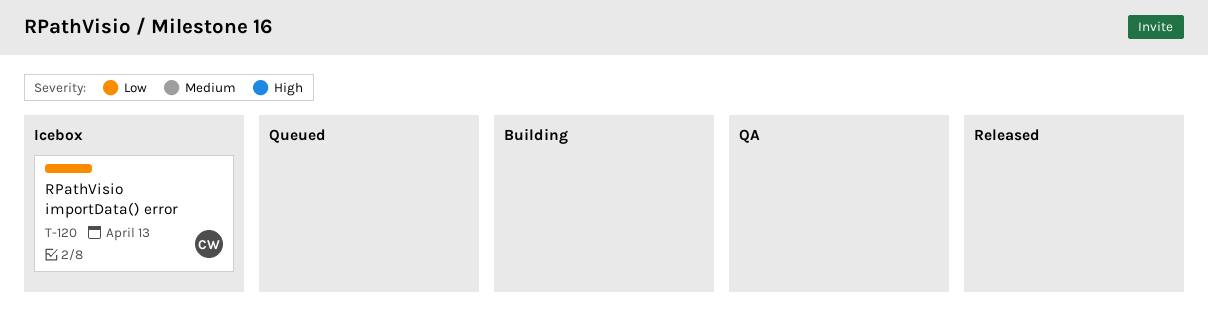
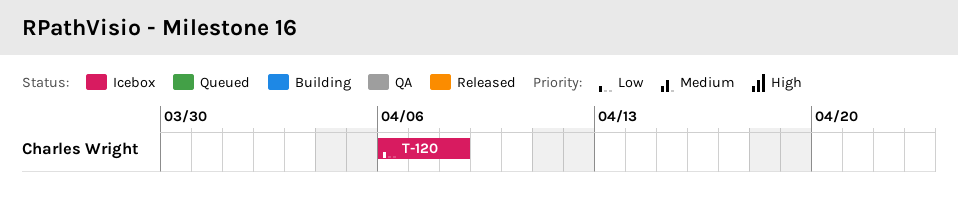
T-120, due: Apr 13 -> Apr 8

